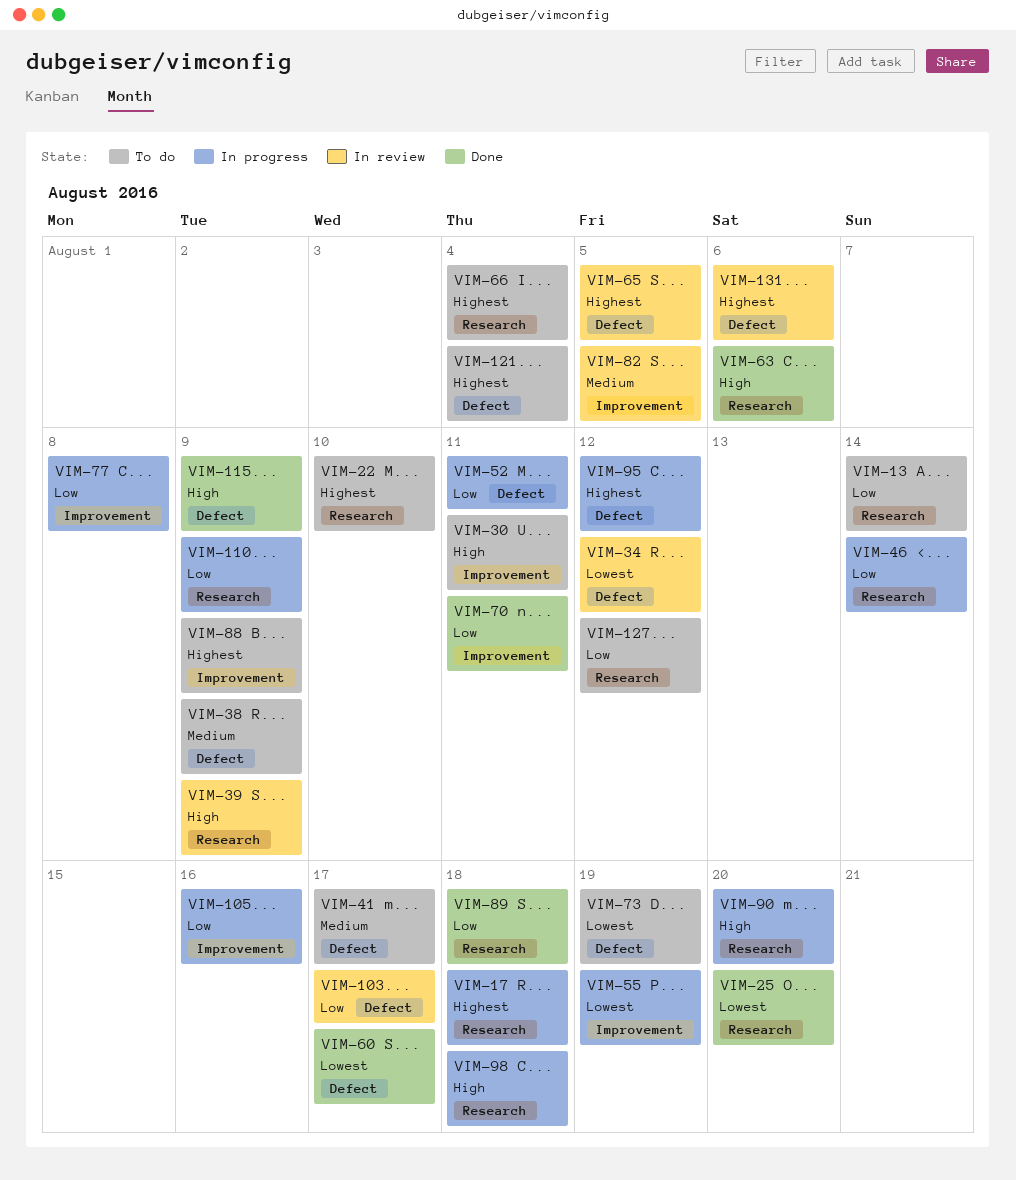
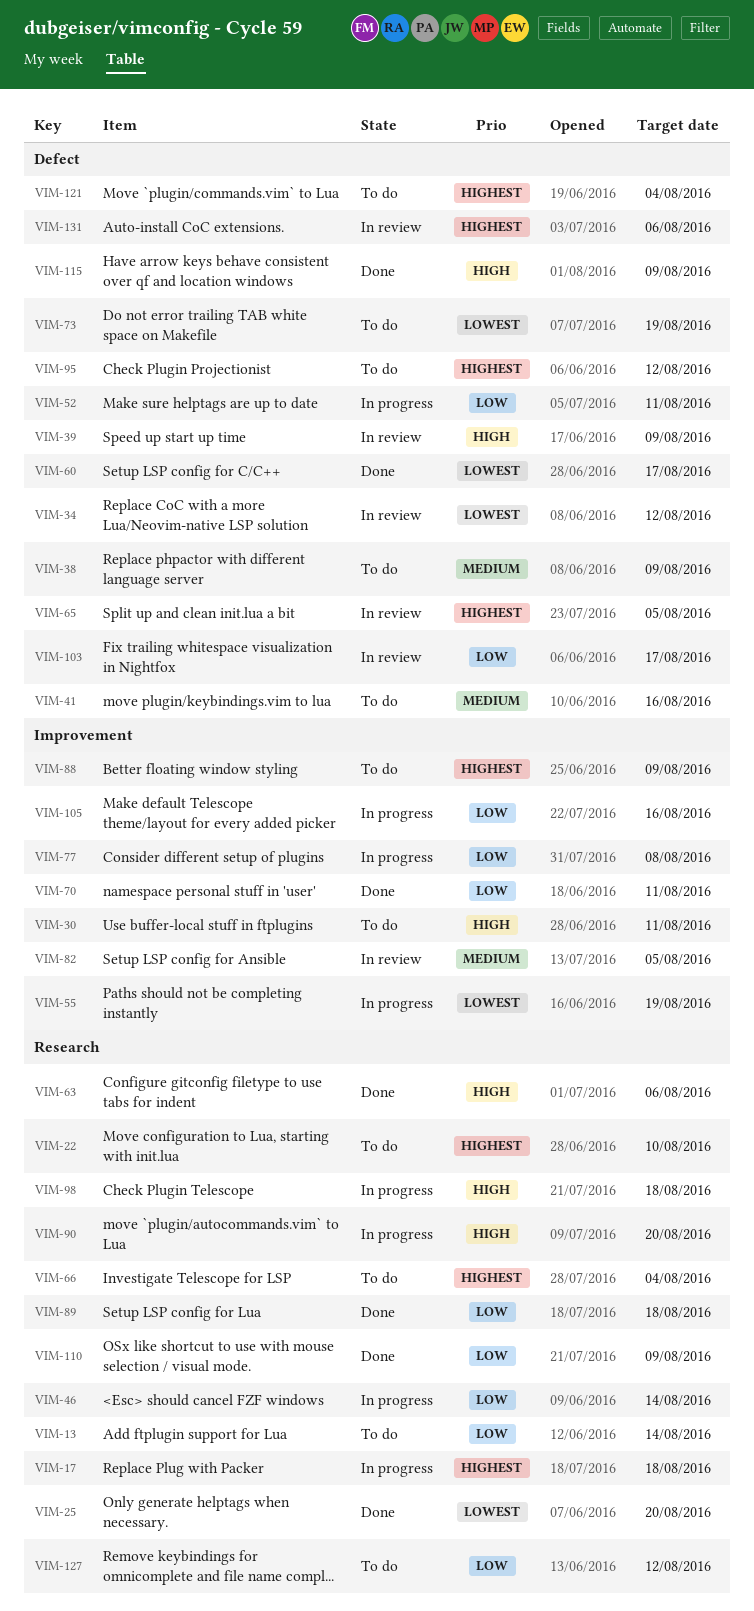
VIM-39, label: Research -> Defect
VIM-41, due: Aug 17 -> Aug 16
VIM-95, status: In progress -> To do
VIM-110, status: In progress -> Done

